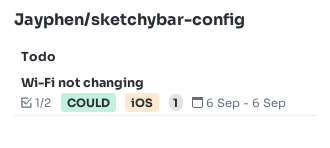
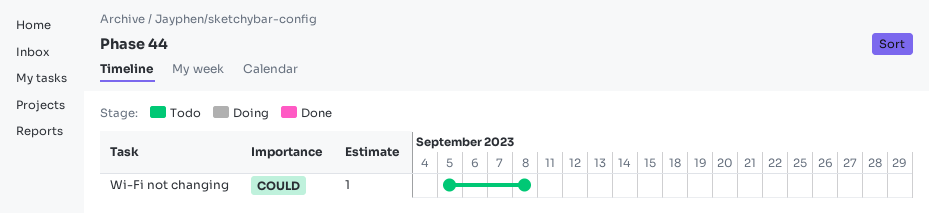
Wi-Fi not changing, start: Sep 6 -> Sep 5
Wi-Fi not changing, due: Sep 6 -> Sep 8

